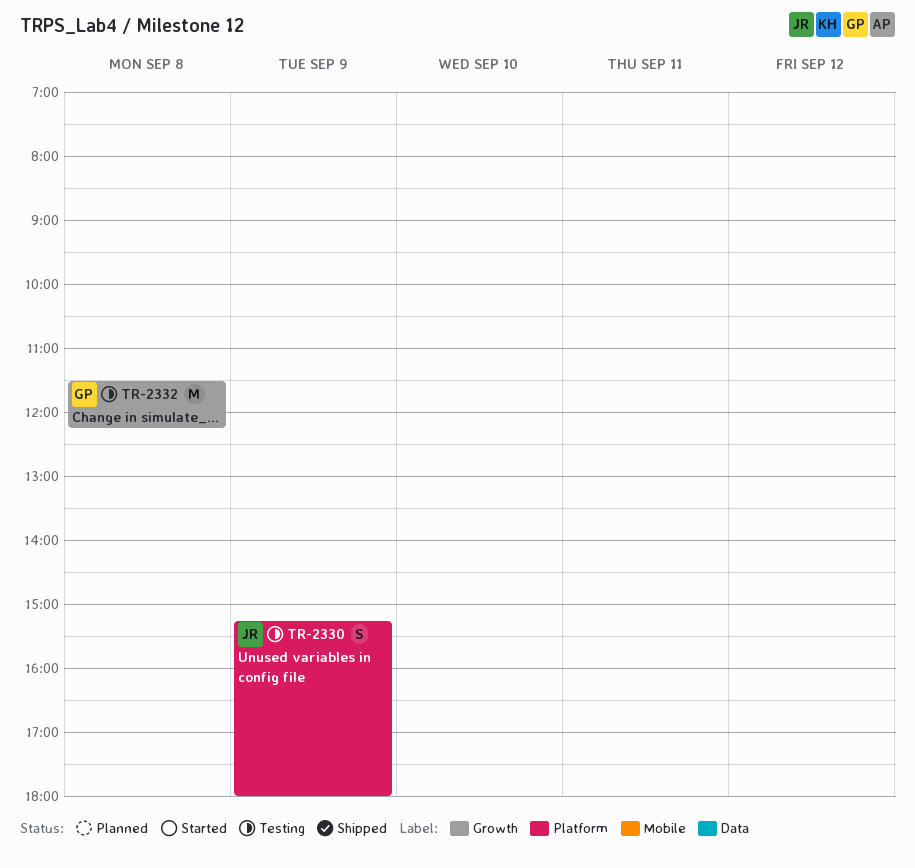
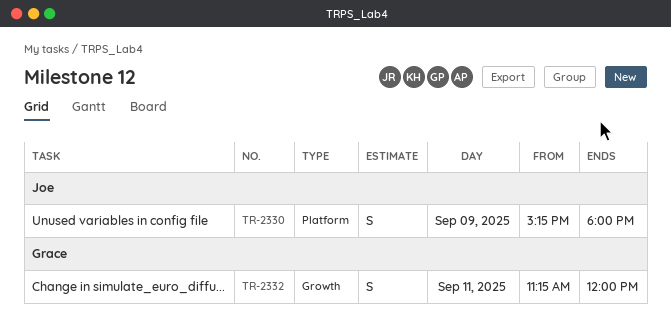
TR-2332, estimate: M -> S
TR-2332, day: Sep 8 -> Sep 11
TR-2332, begins: 11:30 -> 11:15
TR-2332, ends: 12:15 -> 12:00

